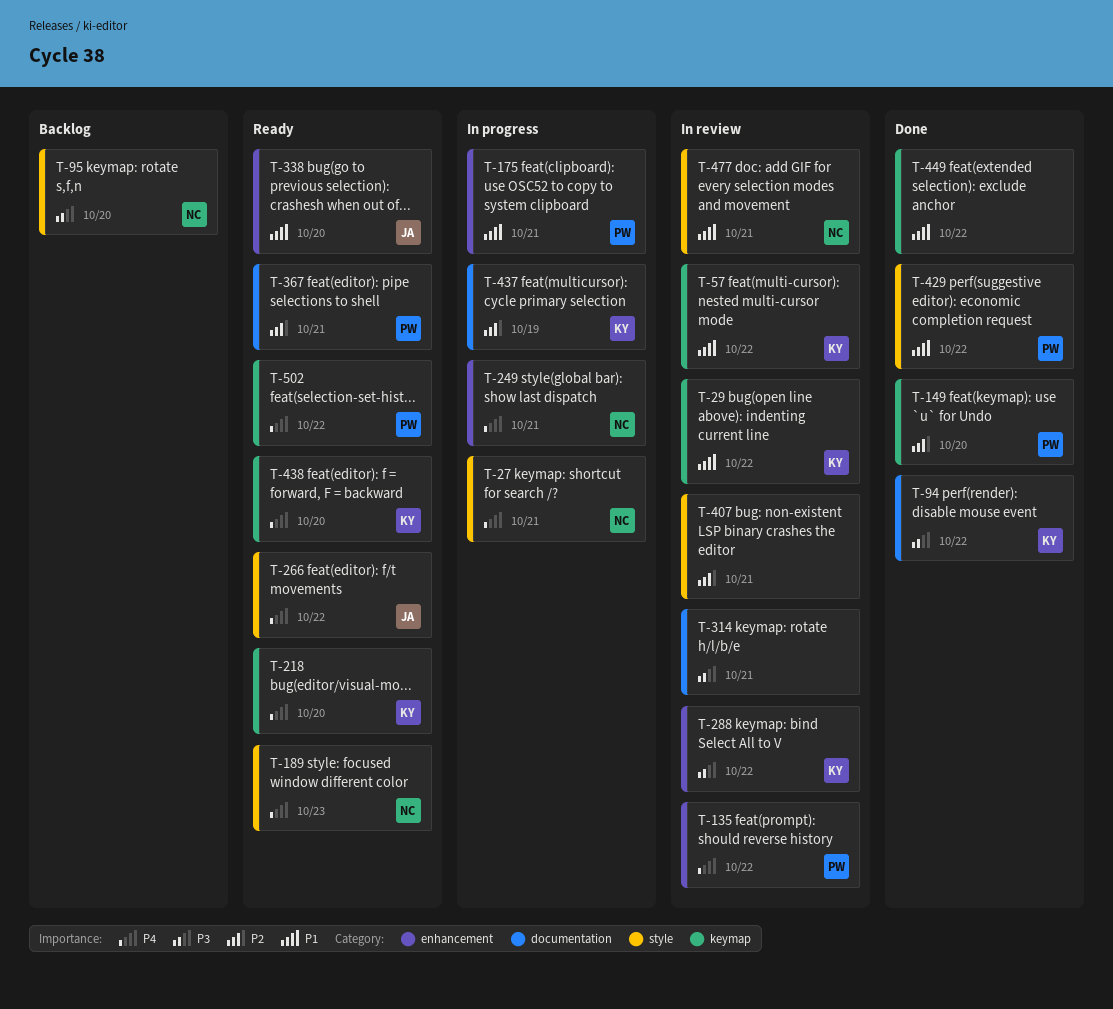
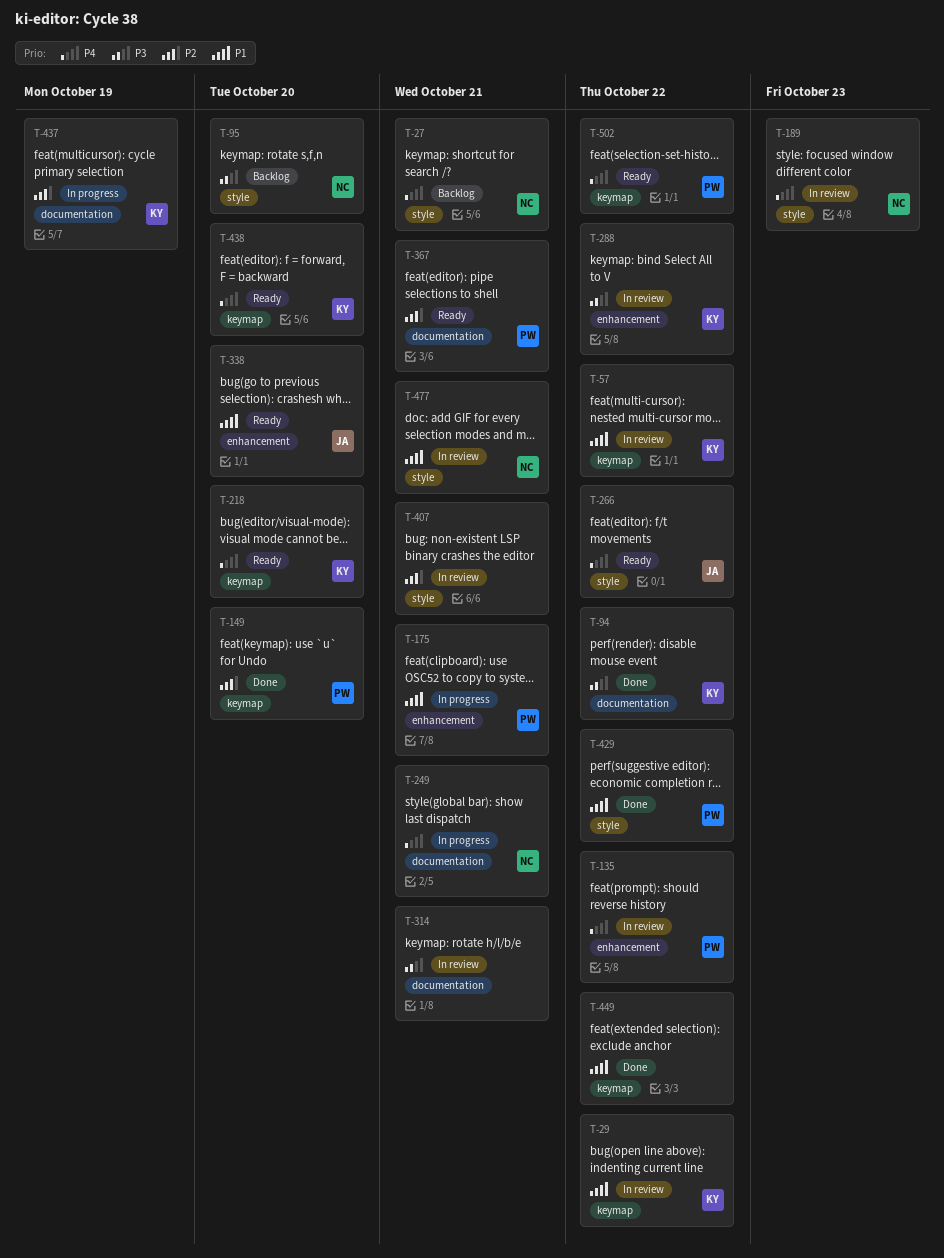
T-27, status: In progress -> Backlog
T-189, status: Ready -> In review
T-249, label: enhancement -> documentation

